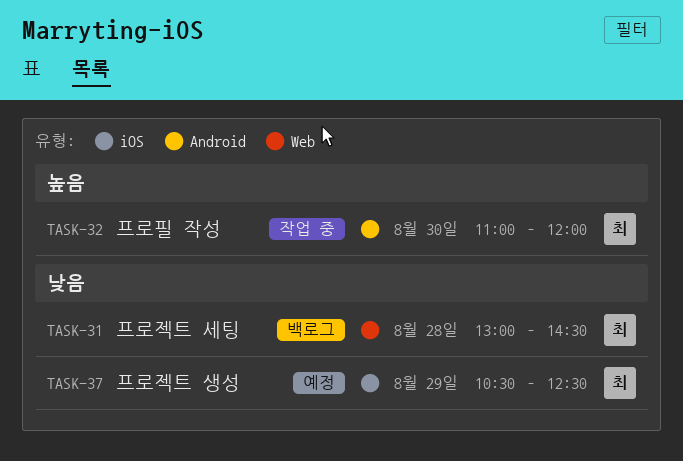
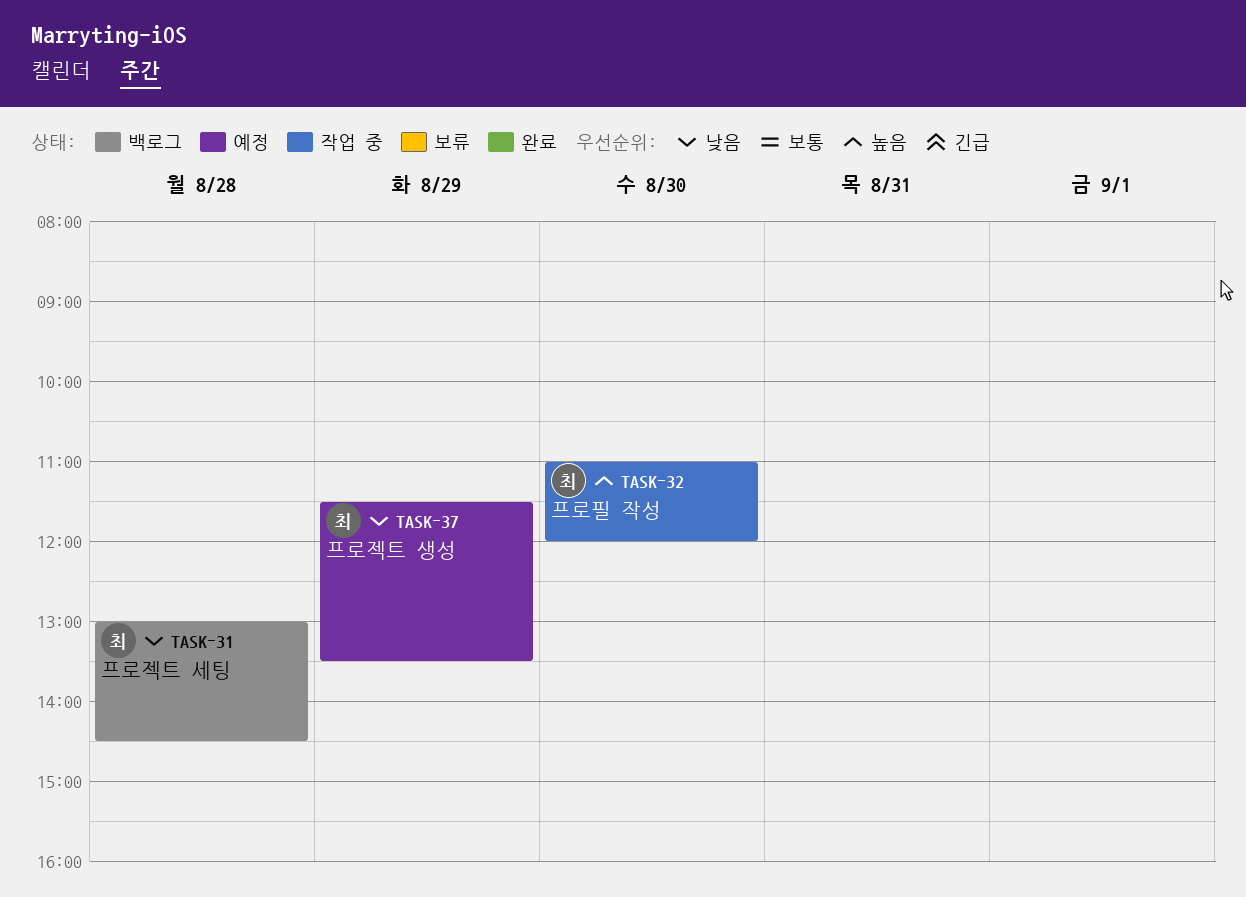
TASK-37, begins: 10:30 -> 11:30
TASK-37, ends: 12:30 -> 13:30

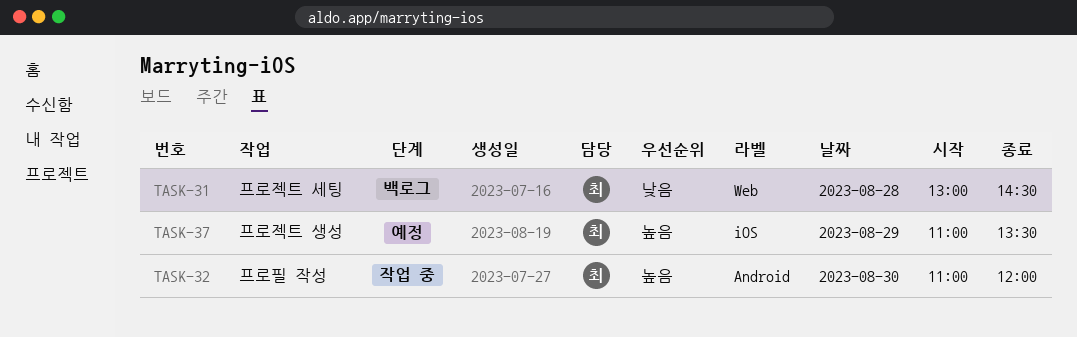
TASK-37, priority: 낮음 -> 높음
TASK-37, begins: 11:30 -> 11:00

